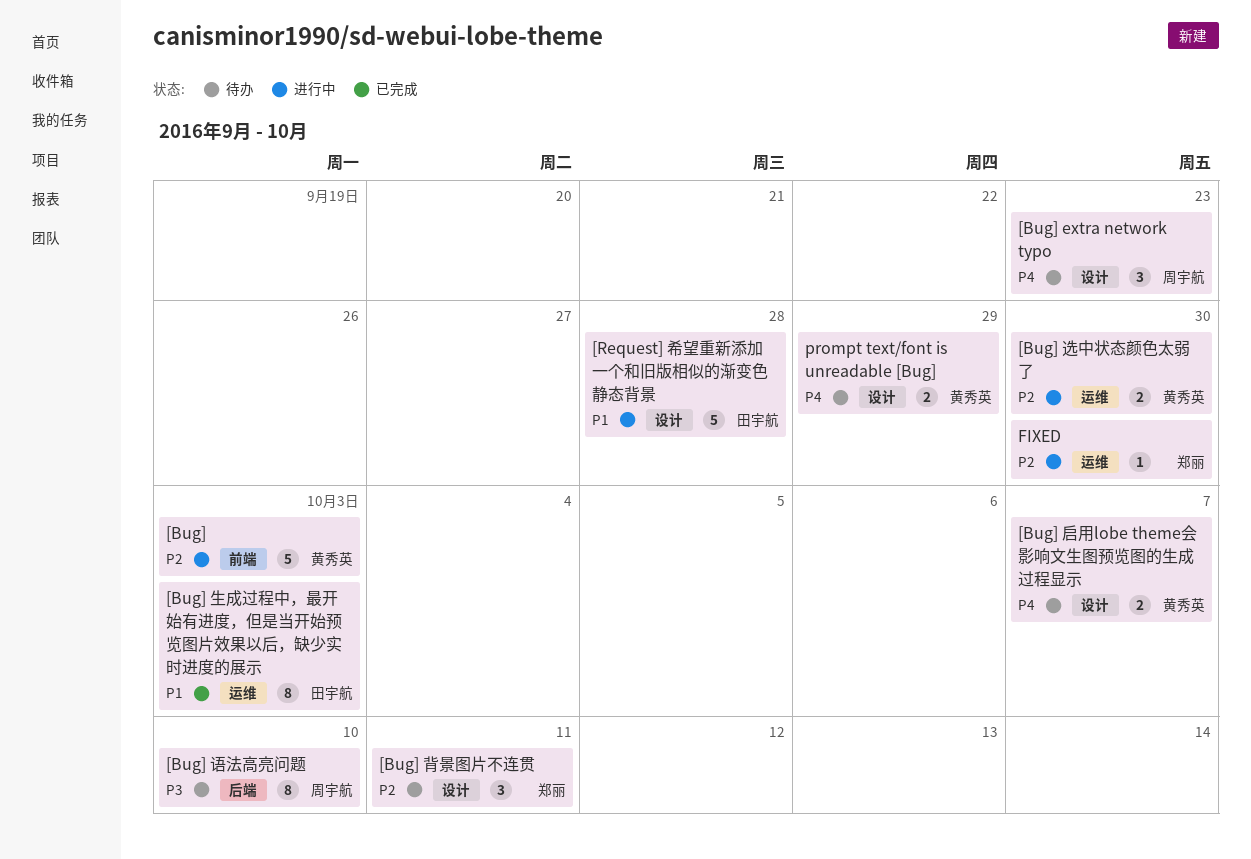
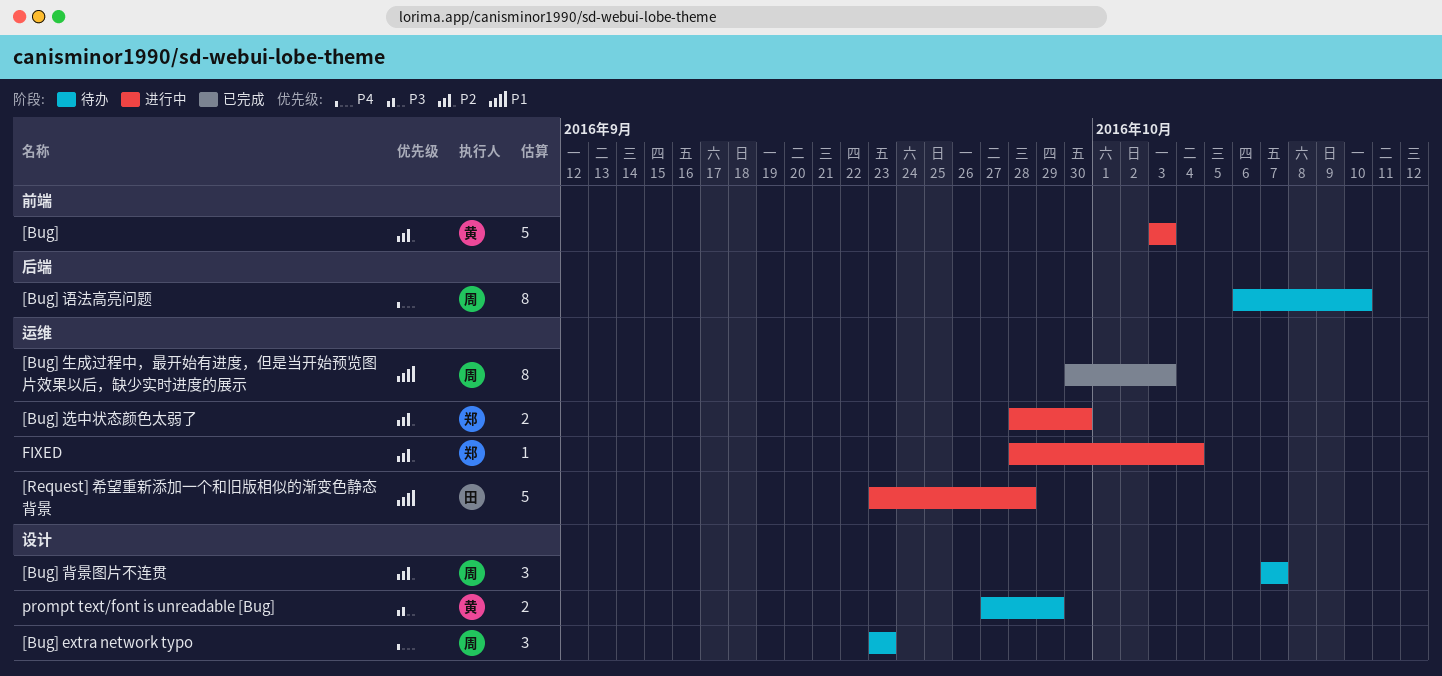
[Bug] 启用lobe theme会影响文生图预览图的生成过程显示: present -> none
[Bug] 生成过程中，最开始有进度，但是当开始预览图片效果以后，缺少实时进度的展示, owner: 田宇航 -> 周宇航
[Bug] 背景图片不连贯, owner: 郑丽 -> 周宇航
[Bug] 背景图片不连贯, due: Oct 11 -> Oct 7
[Bug] 语法高亮问题, priority: P3 -> P4
[Bug] 选中状态颜色太弱了, owner: 黄秀英 -> 郑丽
[Request] 希望重新添加一个和旧版相似的渐变色静态背景, label: 设计 -> 运维
FIXED, due: Sep 30 -> Oct 4
prompt text/font is unreadable [Bug], priority: P4 -> P3

